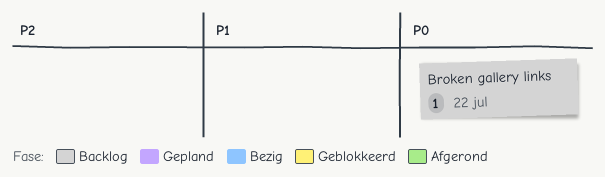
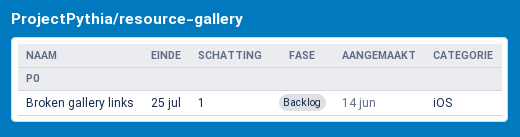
Broken gallery links, due: Jul 22 -> Jul 25

